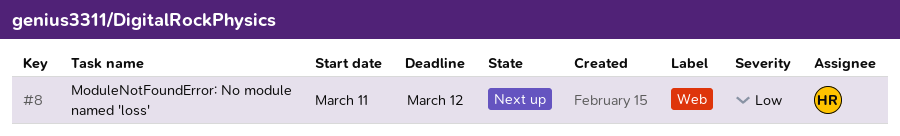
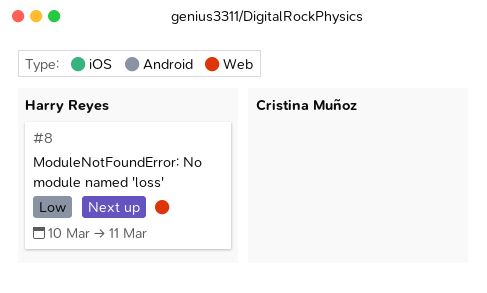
#8, start: Mar 11 -> Mar 10
#8, due: Mar 12 -> Mar 11

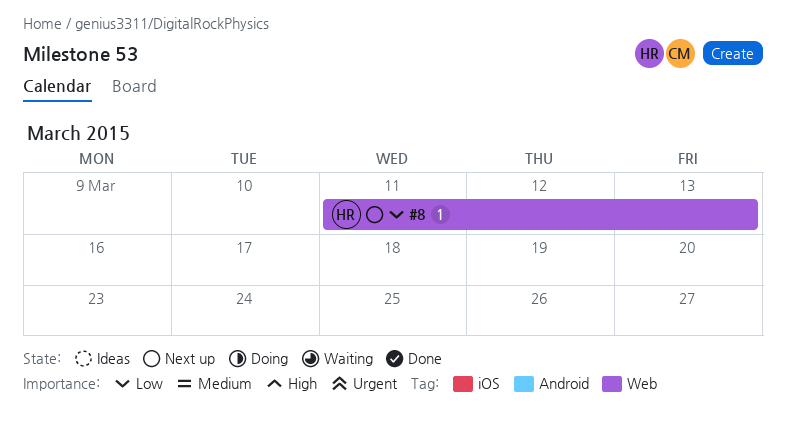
#8, start: Mar 10 -> Mar 11
#8, due: Mar 11 -> Mar 13

